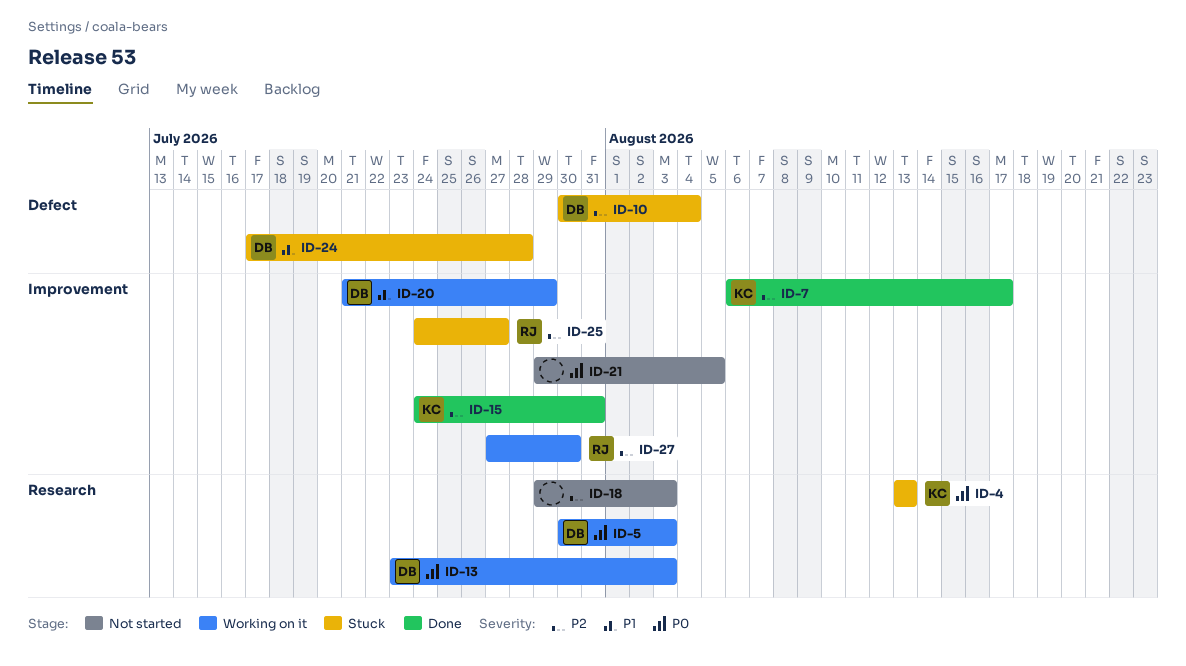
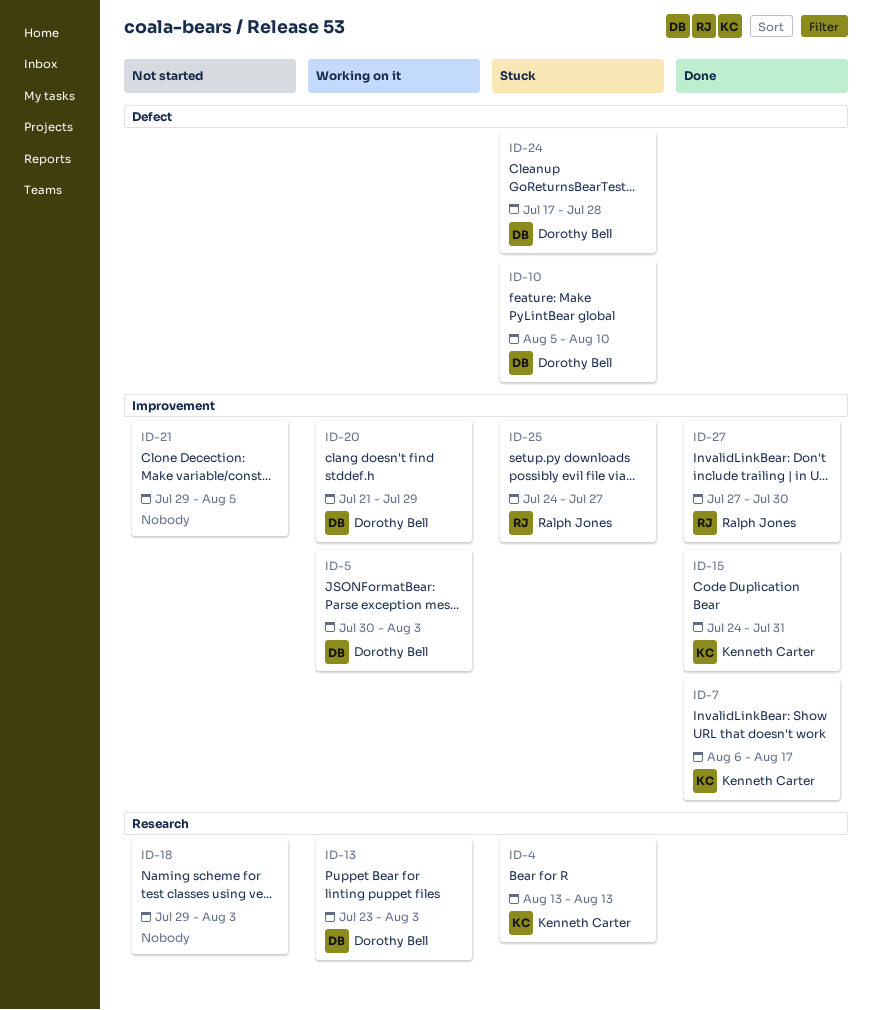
ID-5, label: Research -> Improvement
ID-10, start: Jul 30 -> Aug 5
ID-10, due: Aug 4 -> Aug 10
ID-27, status: Working on it -> Done

